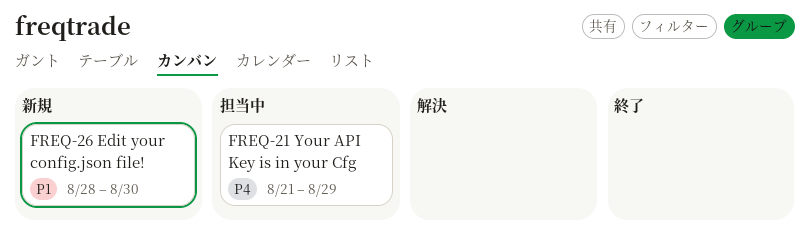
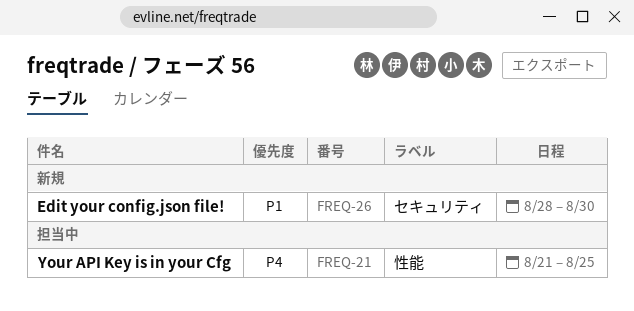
FREQ-21, due: Aug 29 -> Aug 25

